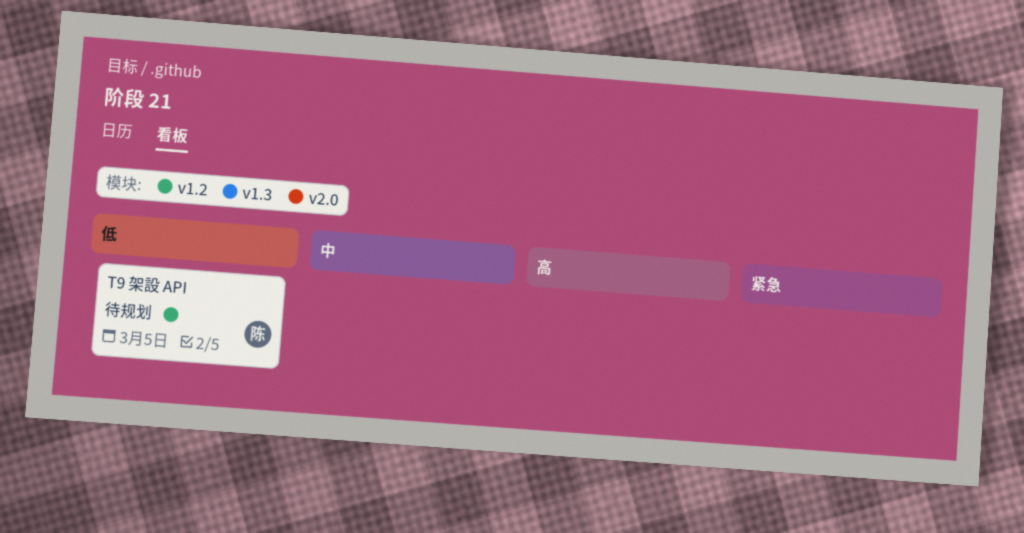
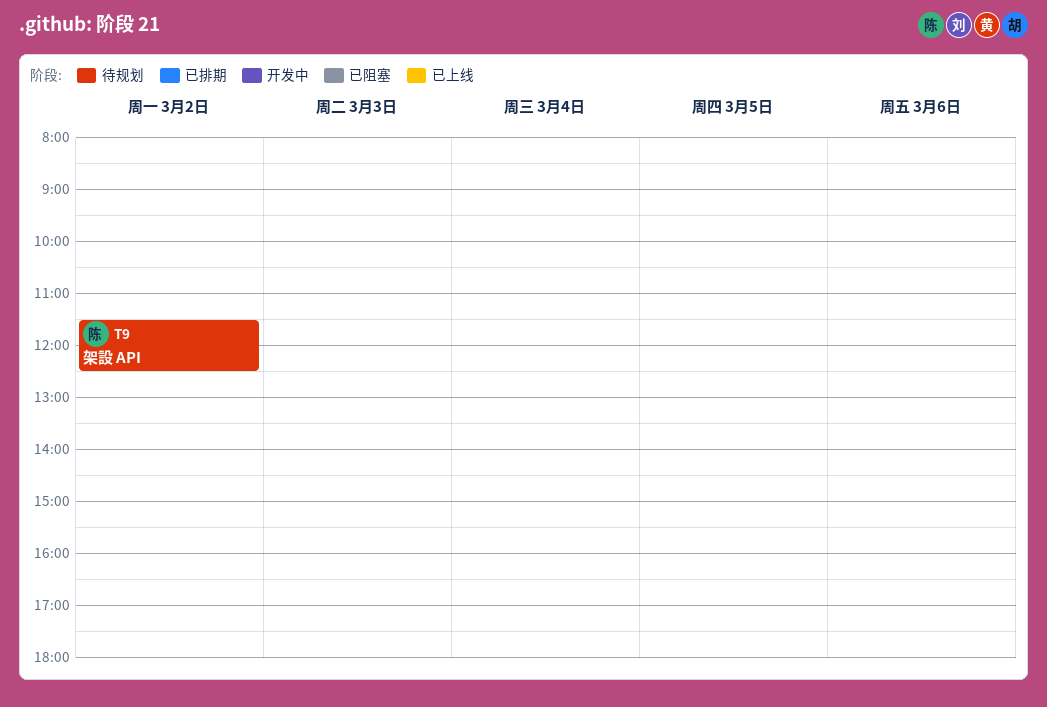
T9, day: Mar 5 -> Mar 2

